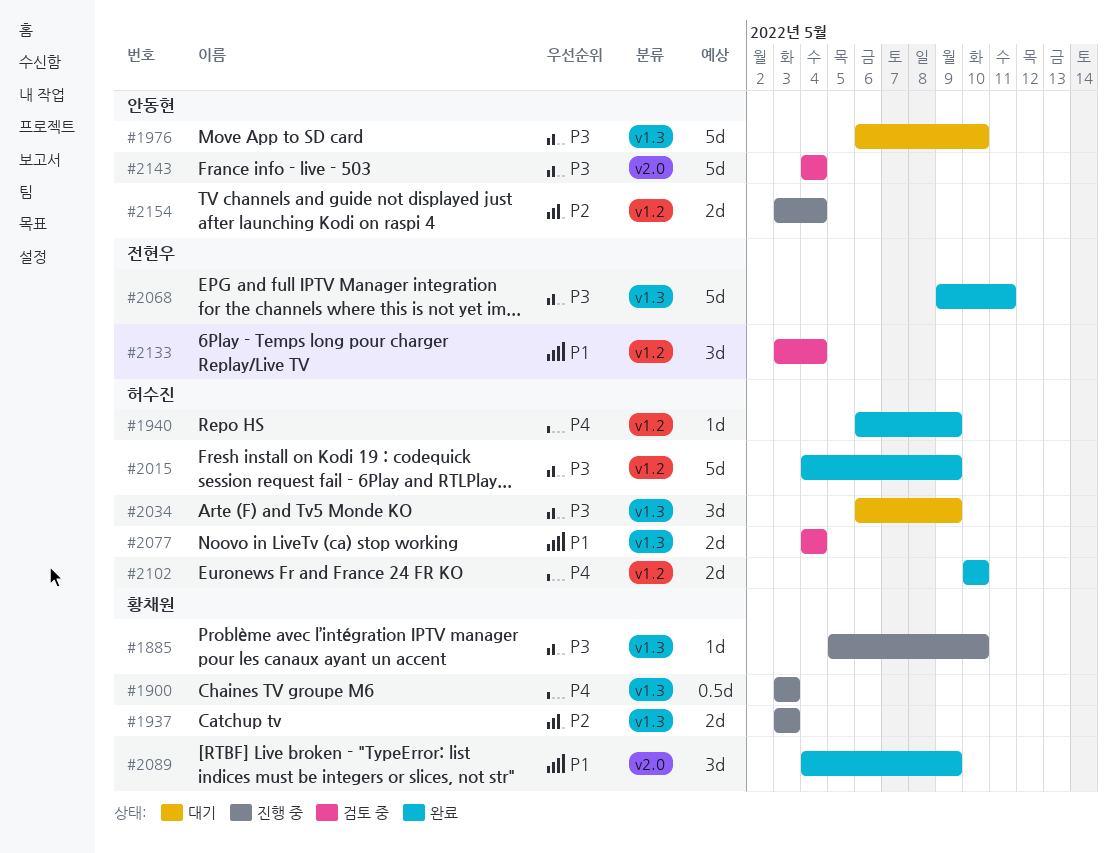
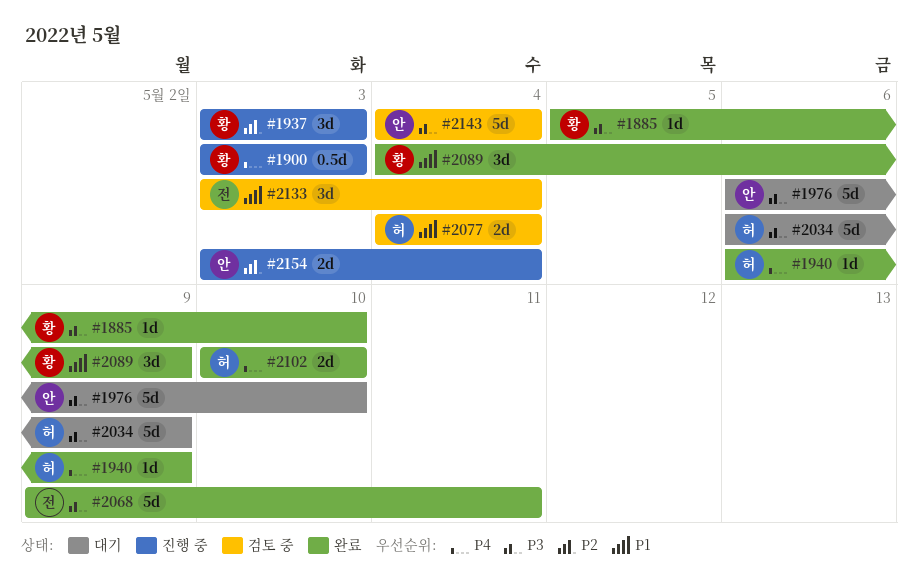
#1885, status: 진행 중 -> 완료
#1937, estimate: 2d -> 3d
#2015: present -> none
#2034, estimate: 3d -> 5d

